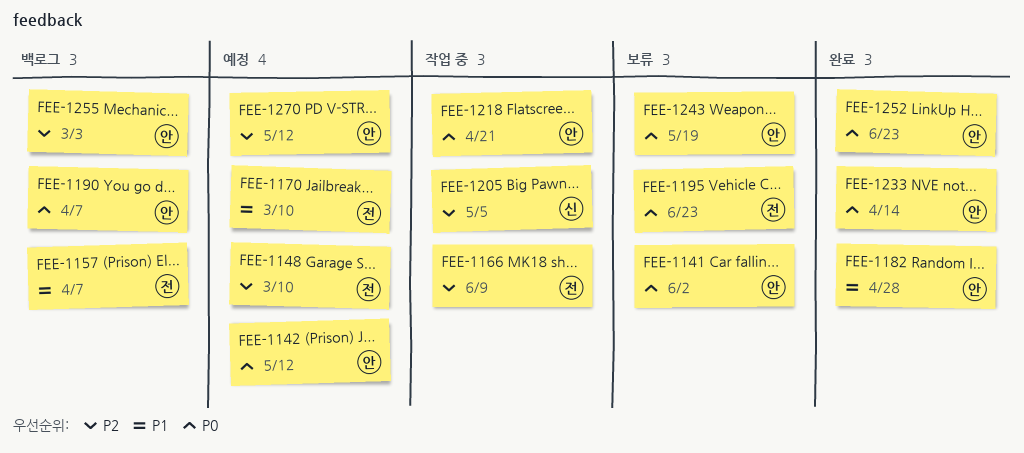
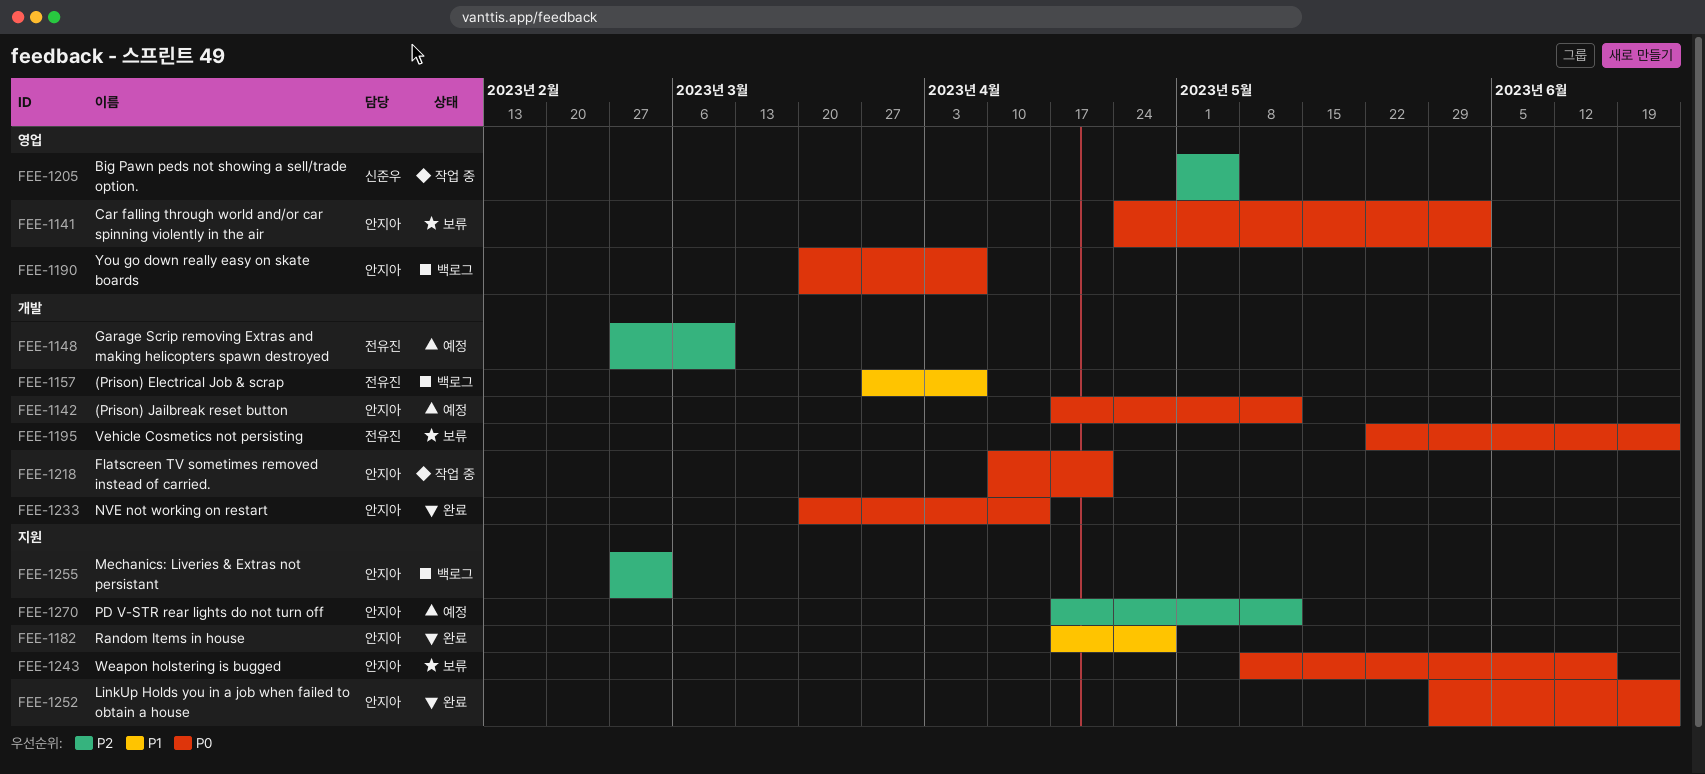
FEE-1166: present -> none
FEE-1170: present -> none
FEE-1243, due: May 19 -> Jun 16

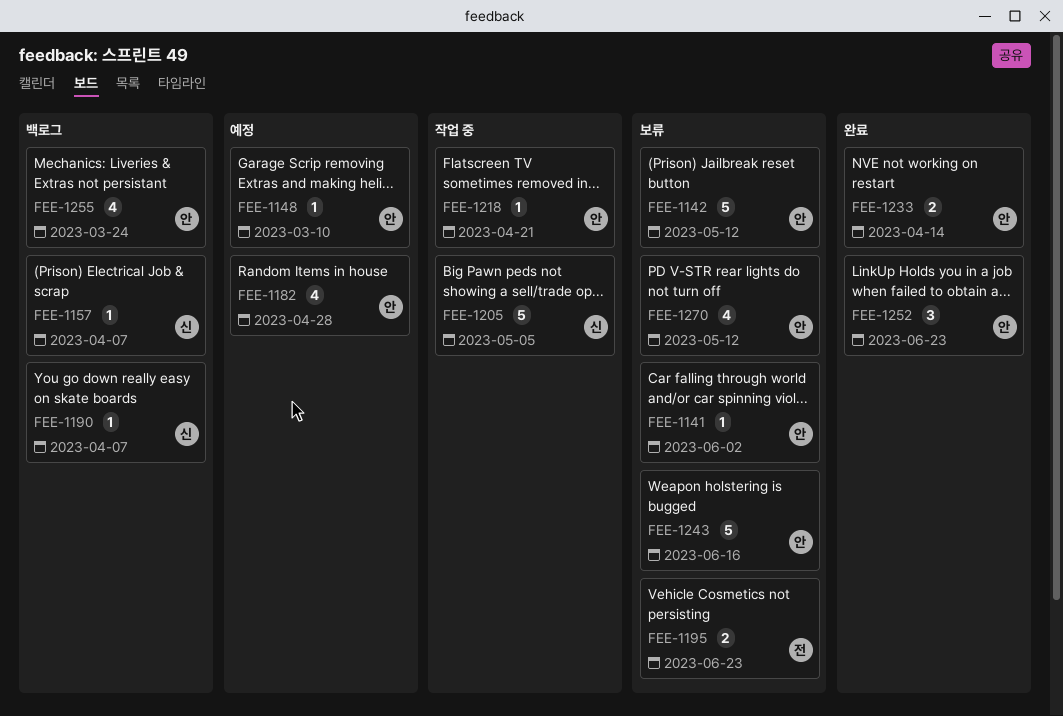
FEE-1142, status: 예정 -> 보류
FEE-1148, owner: 전유진 -> 안지아
FEE-1157, owner: 전유진 -> 신준우
FEE-1182, status: 완료 -> 예정
FEE-1190, owner: 안지아 -> 신준우
FEE-1255, due: Mar 3 -> Mar 24
FEE-1270, status: 예정 -> 보류

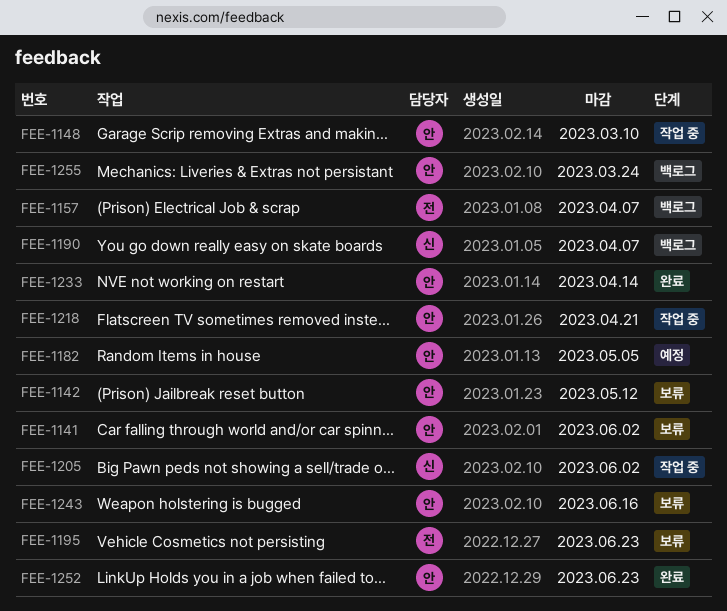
FEE-1148, status: 예정 -> 작업 중
FEE-1157, owner: 신 -> 전
FEE-1182, due: Apr 28 -> May 5
FEE-1205, due: May 5 -> Jun 2
FEE-1270: present -> none

